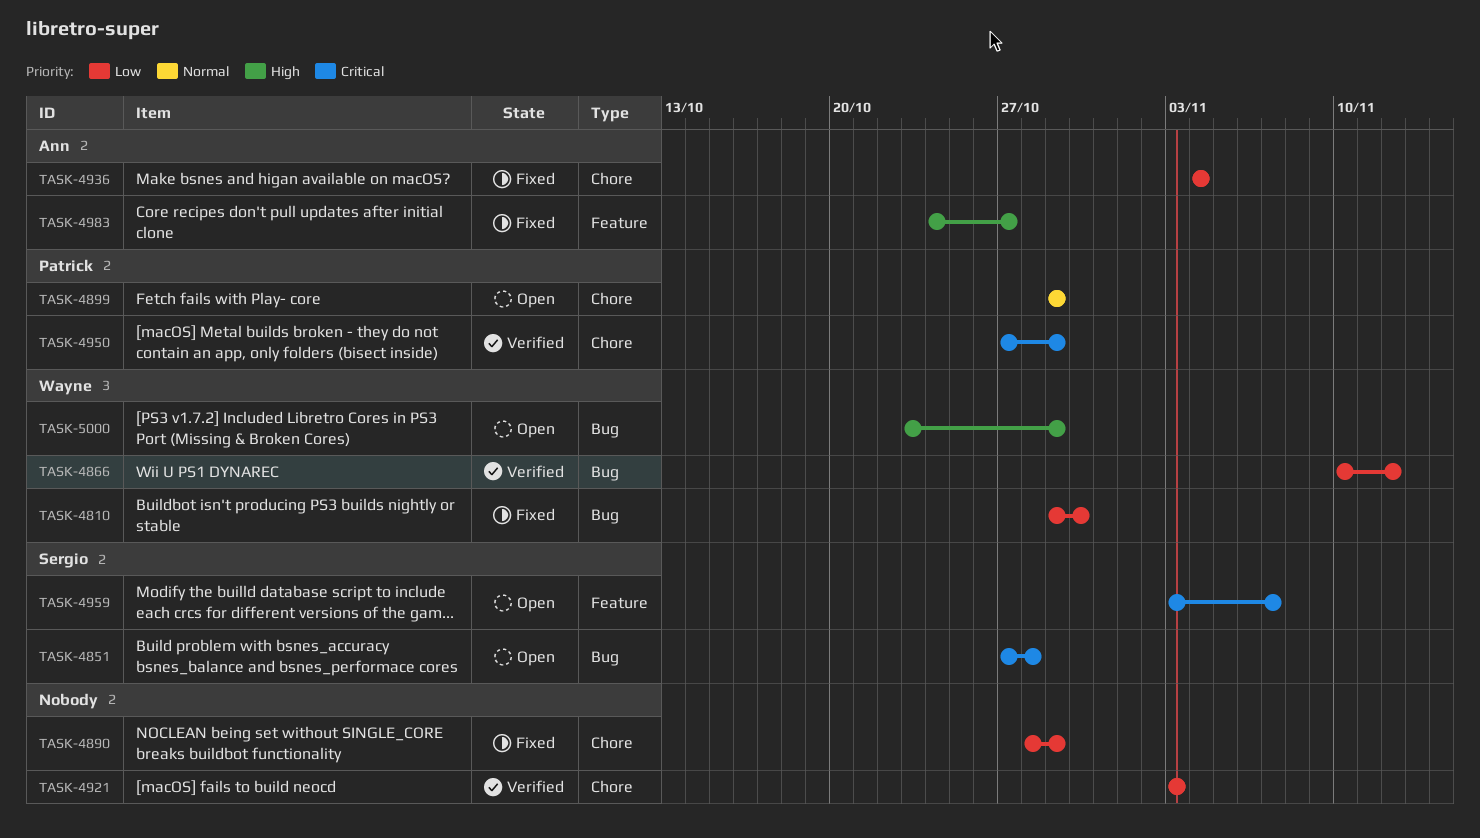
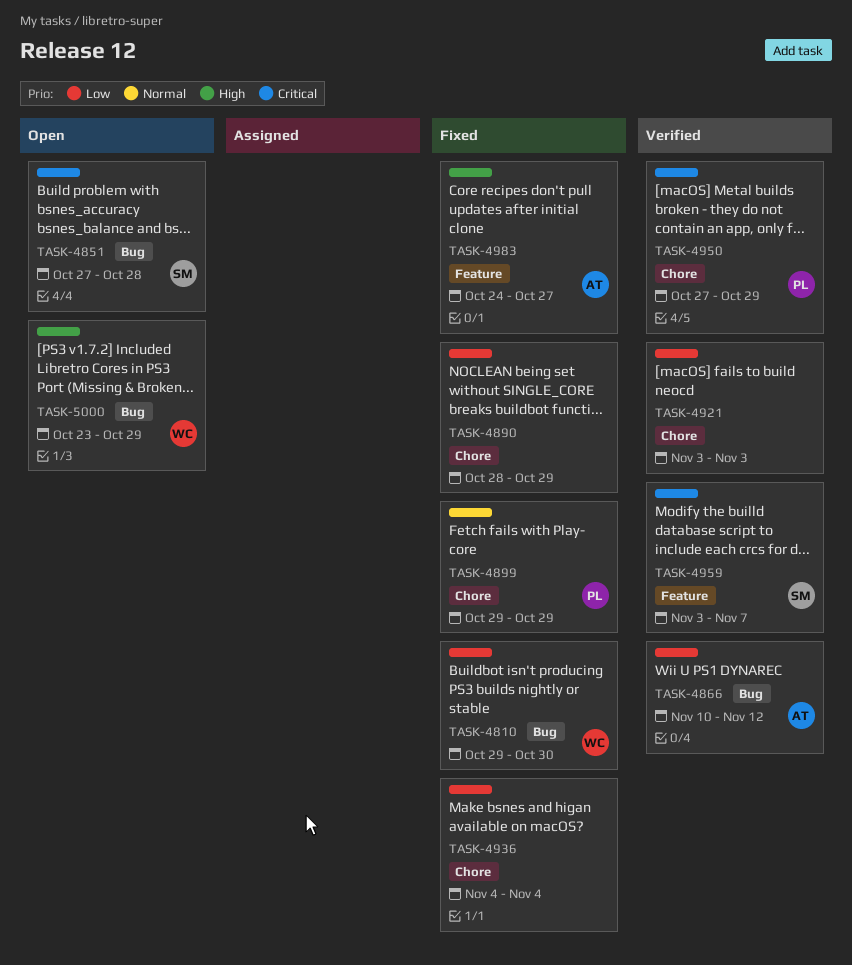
TASK-4866, owner: Wayne -> Ann
TASK-4899, status: Open -> Fixed
TASK-4936, owner: Ann -> none
TASK-4959, status: Open -> Verified

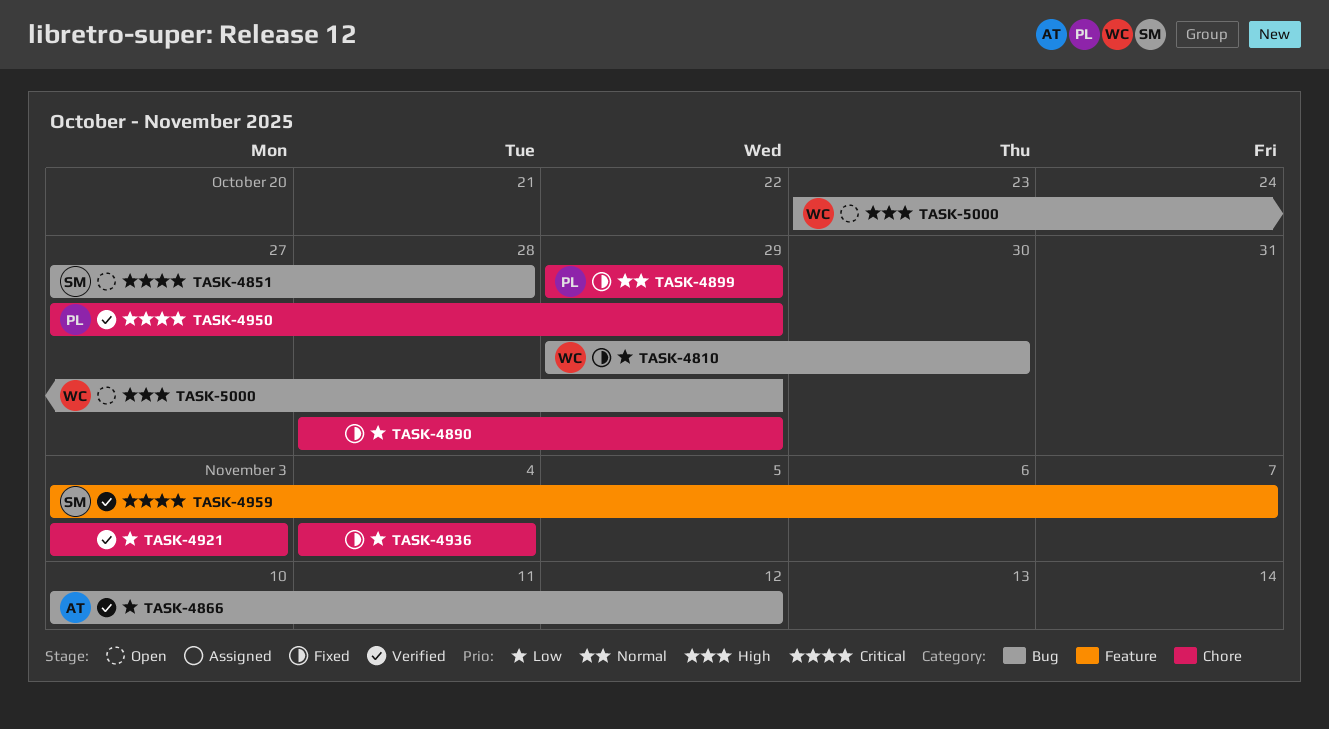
TASK-4983: present -> none

